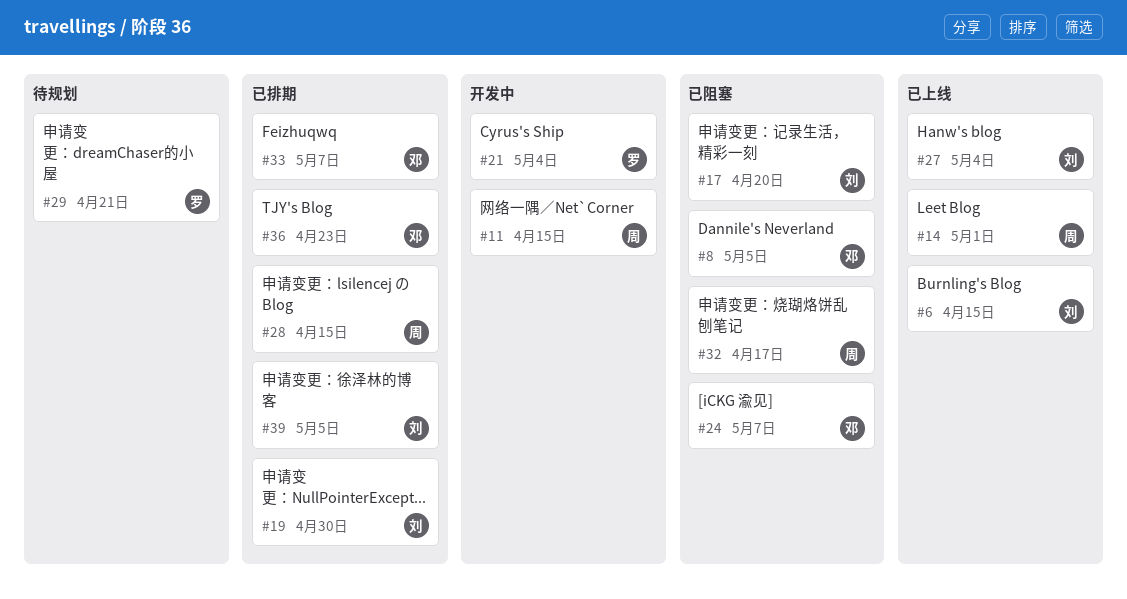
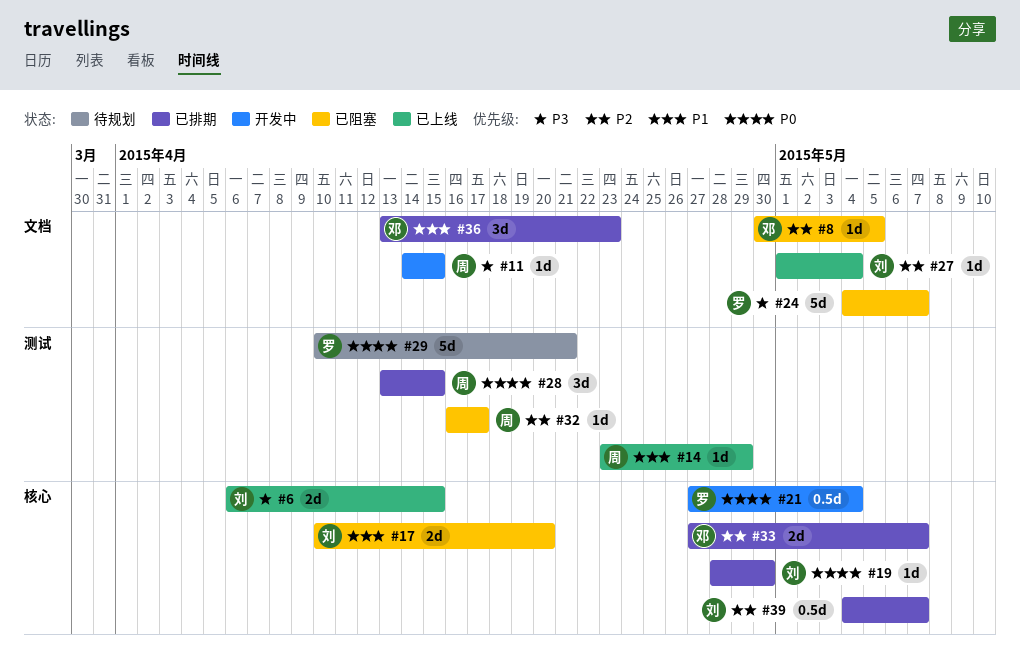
#14, due: May 1 -> Apr 29
#24, owner: 邓 -> 罗
#39, due: May 5 -> May 7

